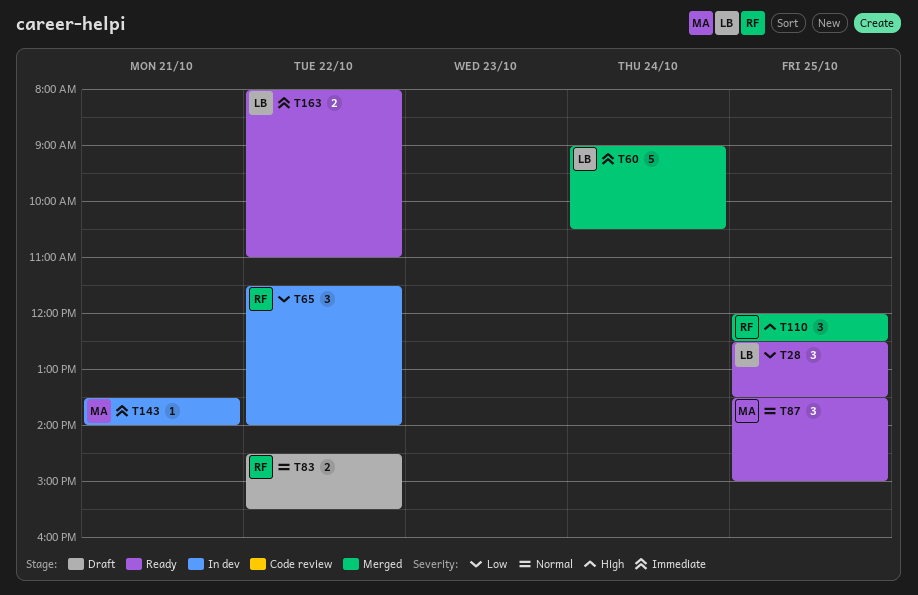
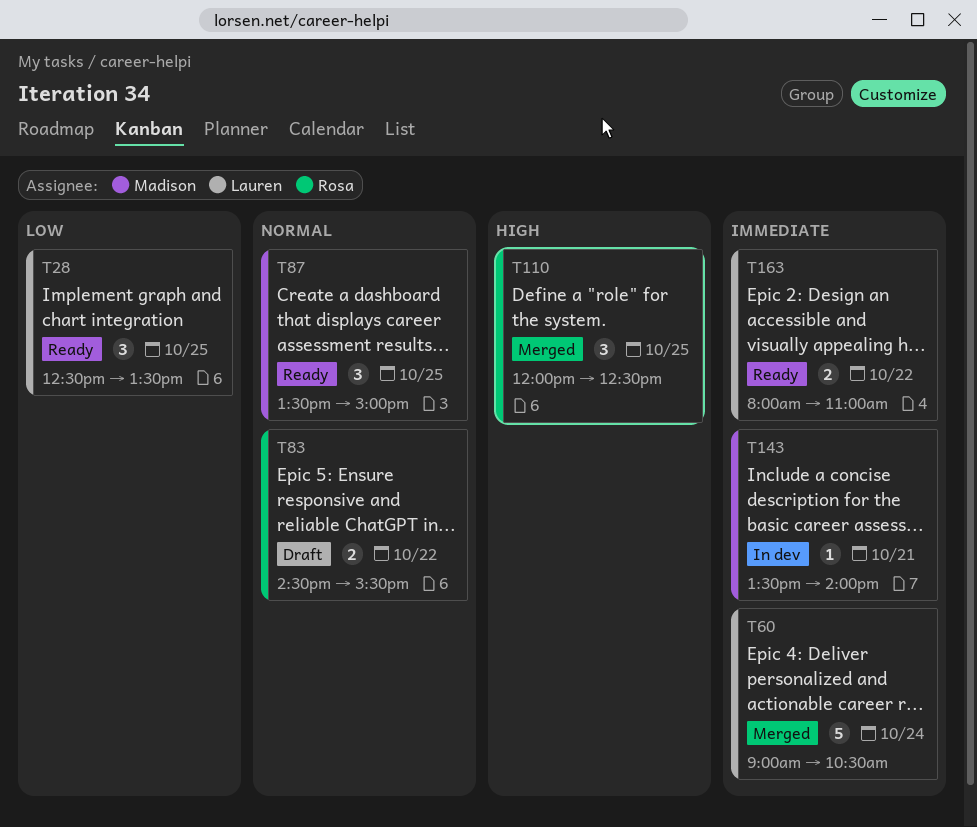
T65: present -> none

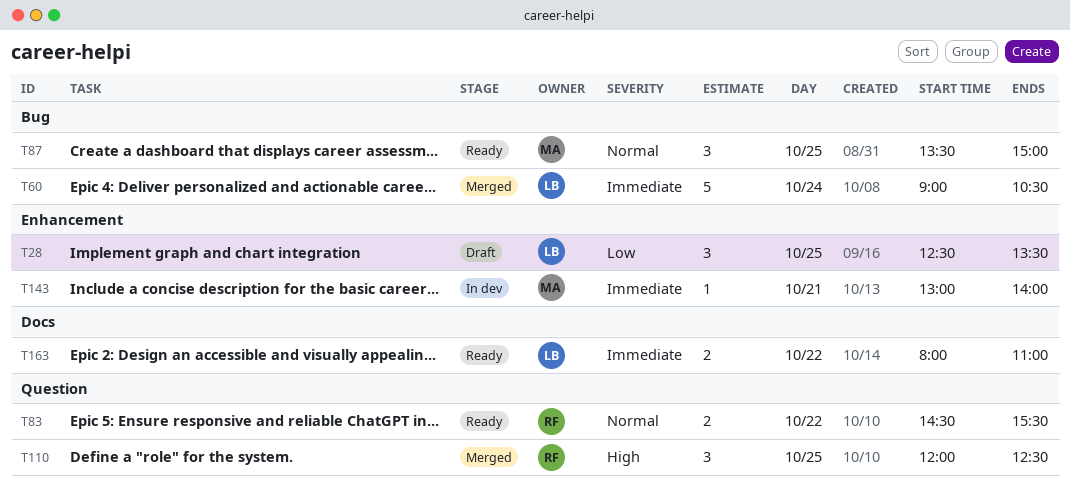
T28, status: Ready -> Draft
T83, status: Draft -> Ready
T143, begins: 13:30 -> 13:00

